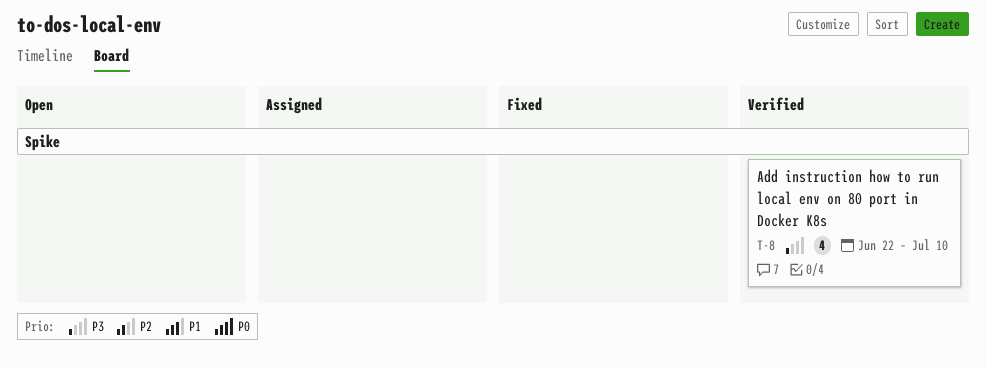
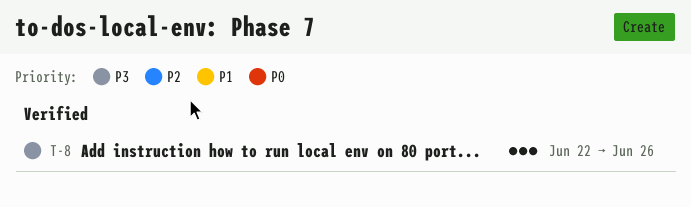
T-8, estimate: 4 -> 3
T-8, due: Jul 10 -> Jun 26

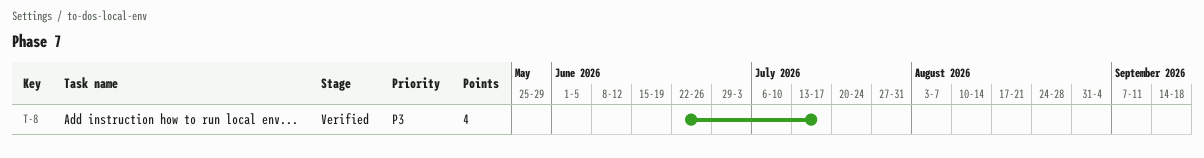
T-8, estimate: 3 -> 4
T-8, due: Jun 26 -> Jul 17

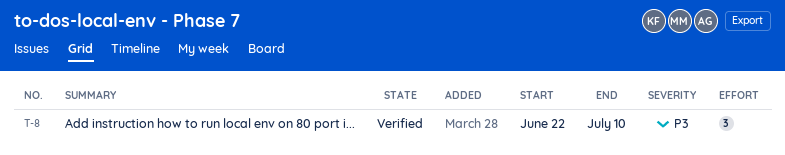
T-8, estimate: 4 -> 3
T-8, due: Jul 17 -> Jul 10

